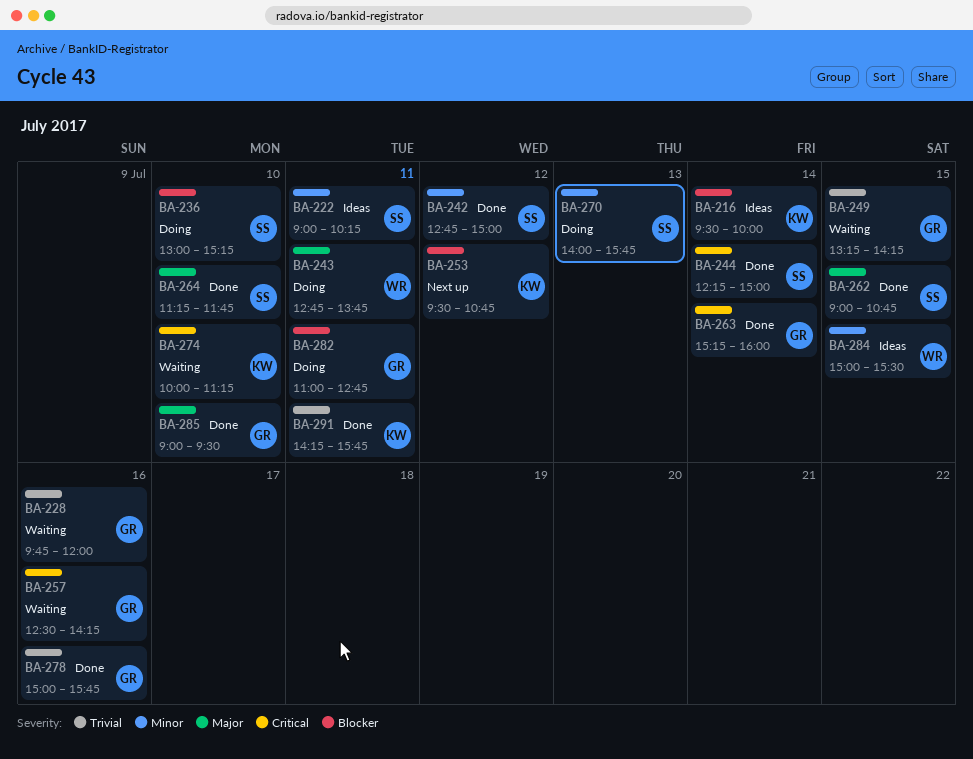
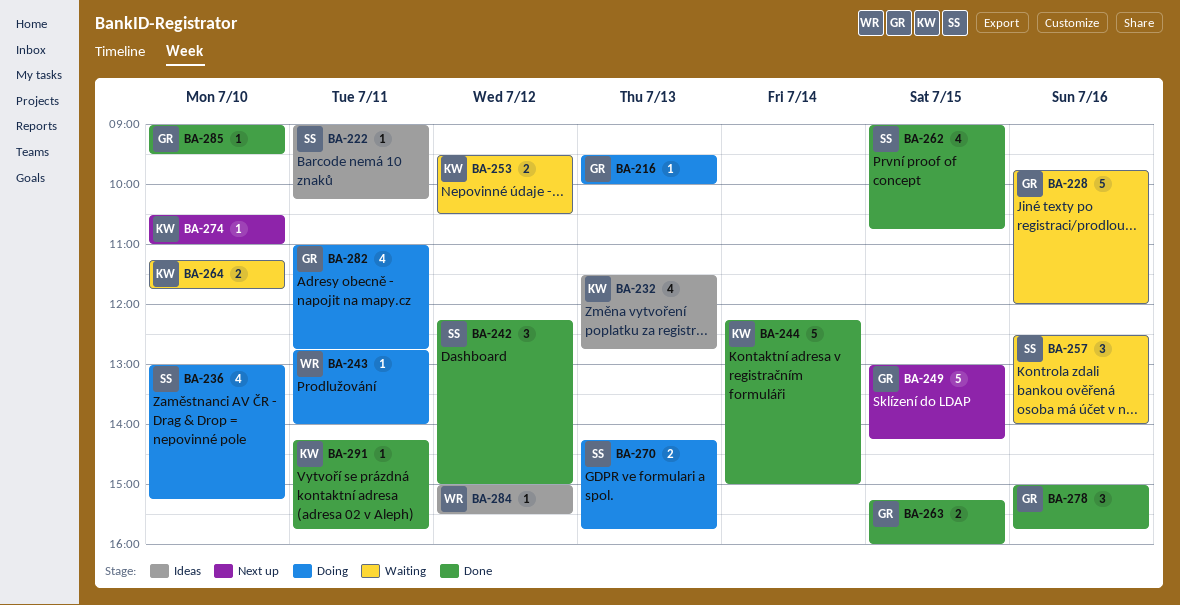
BA-216, status: Ideas -> Doing
BA-216, owner: KW -> GR
BA-216, day: Jul 14 -> Jul 13
BA-232: none -> present
BA-242, begins: 12:45 -> 12:15
BA-243, ends: 13:45 -> 14:00
BA-244, owner: SS -> KW
BA-249, status: Waiting -> Next up
BA-249, begins: 13:15 -> 13:00
BA-253, status: Next up -> Waiting
BA-253, ends: 10:45 -> 10:30
BA-257, owner: GR -> SS
BA-257, ends: 14:15 -> 14:00
BA-263, day: Jul 14 -> Jul 15
BA-264, status: Done -> Waiting
BA-264, owner: SS -> KW
BA-270, begins: 14:00 -> 14:15
BA-274, status: Waiting -> Next up
BA-274, begins: 10:00 -> 10:30
BA-274, ends: 11:15 -> 11:00
BA-284, day: Jul 15 -> Jul 12

